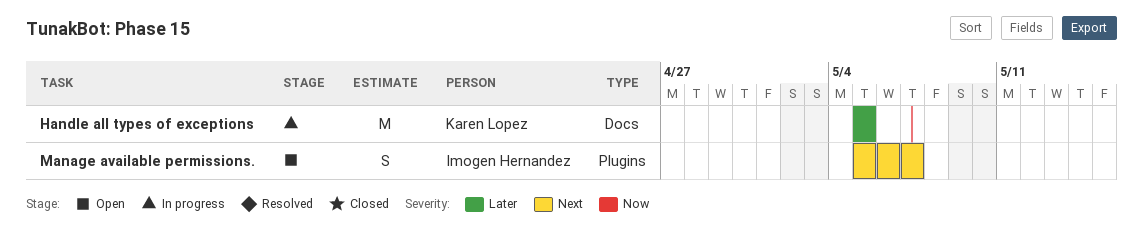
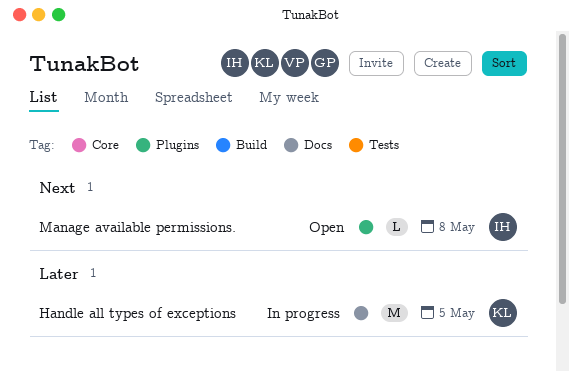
Manage available permissions., estimate: S -> L
Manage available permissions., due: May 7 -> May 8

